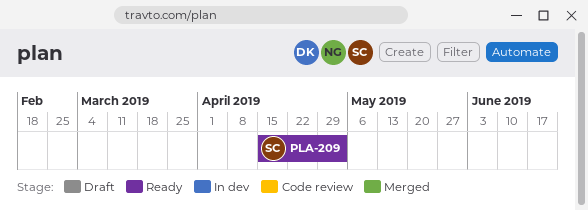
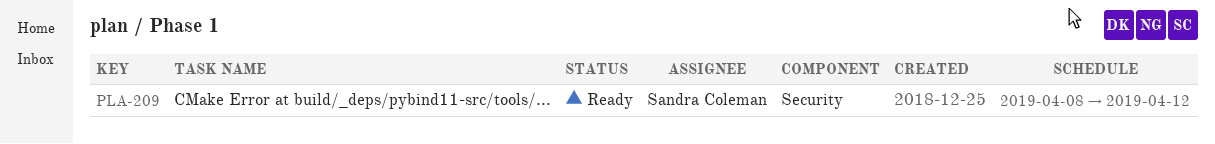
PLA-209, start: Apr 15 -> Apr 8
PLA-209, due: May 3 -> Apr 12

